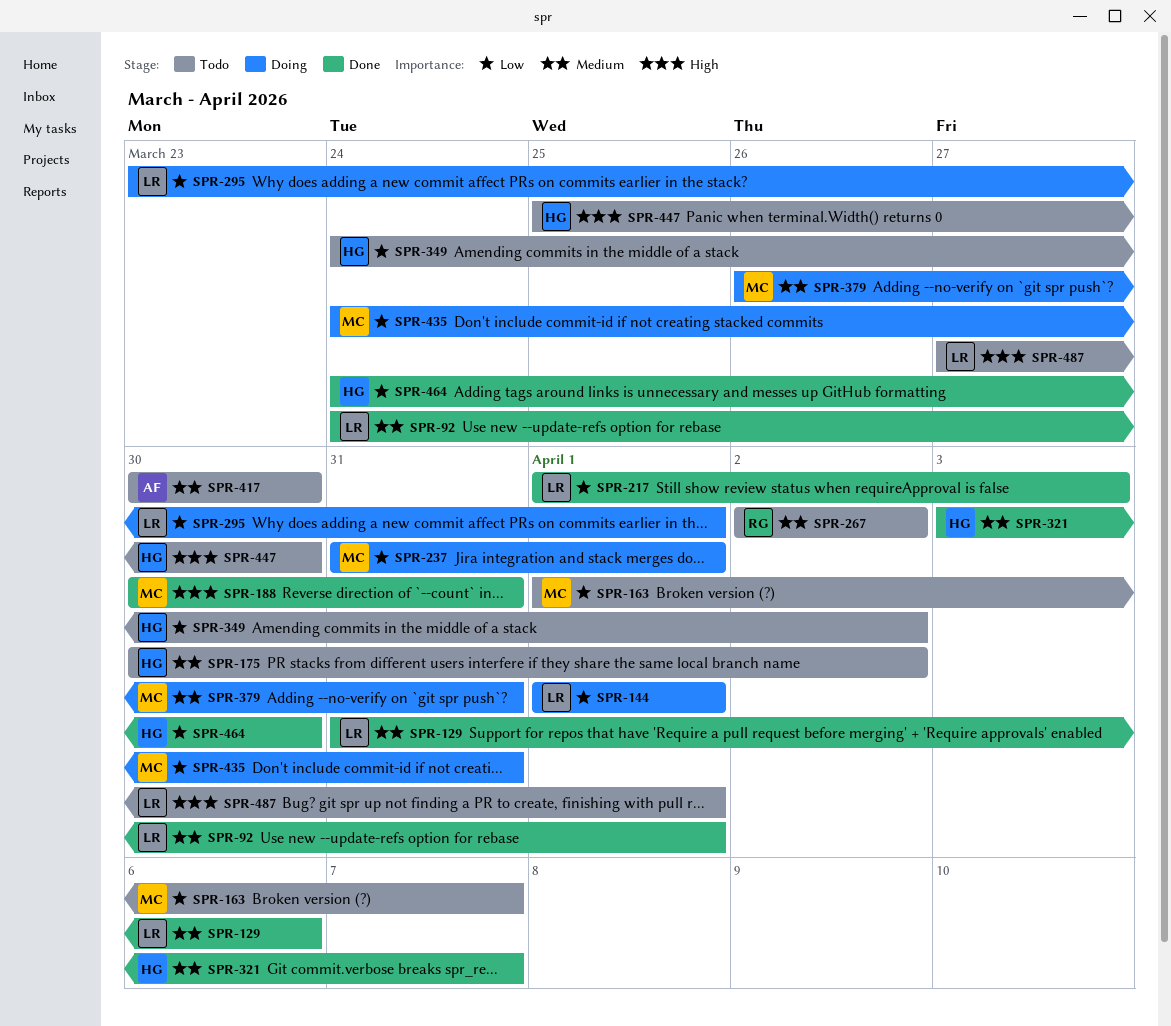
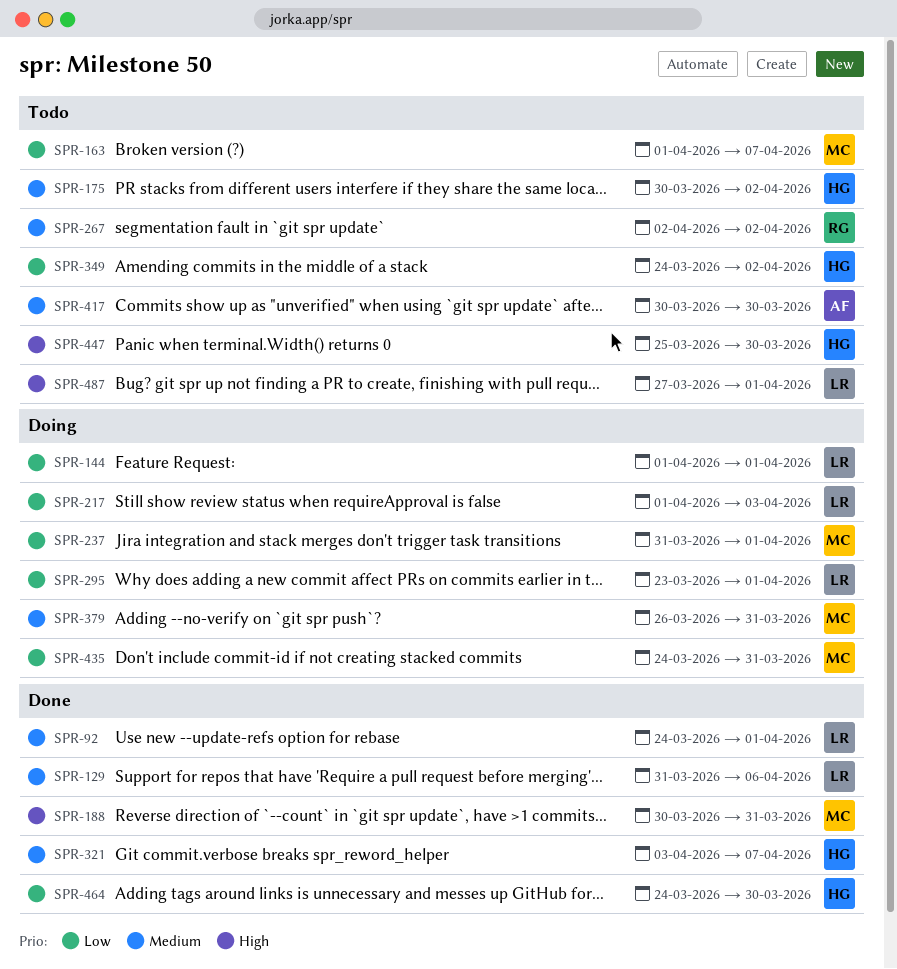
SPR-217, status: Done -> Doing

